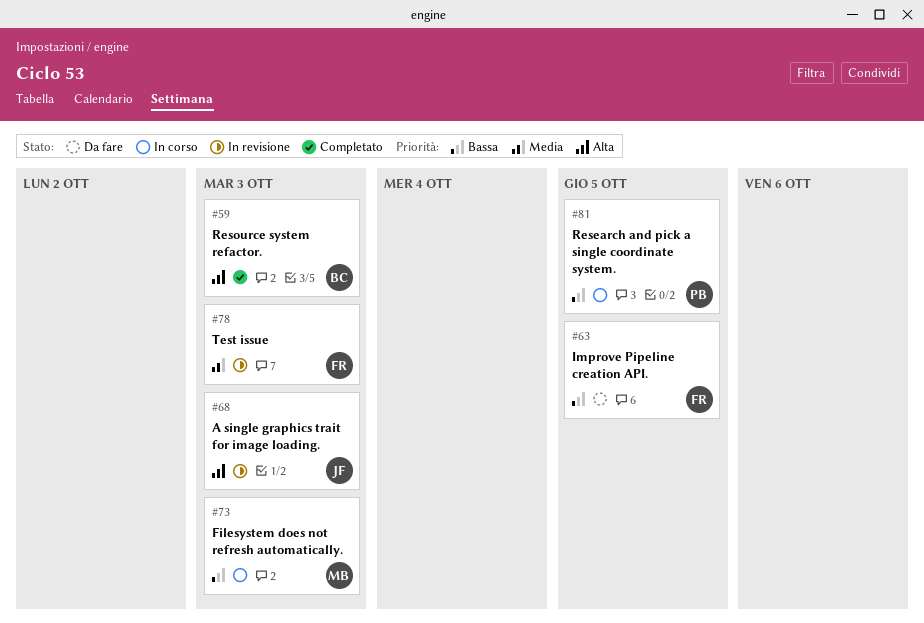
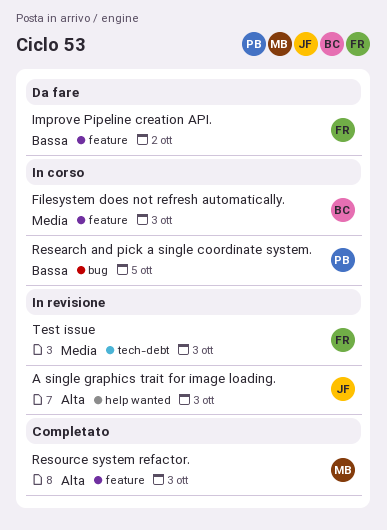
Filesystem does not refresh automatically., owner: MB -> BC
Filesystem does not refresh automatically., priority: Bassa -> Media
Improve Pipeline creation API., due: Oct 5 -> Oct 2
Resource system refactor., owner: BC -> MB

